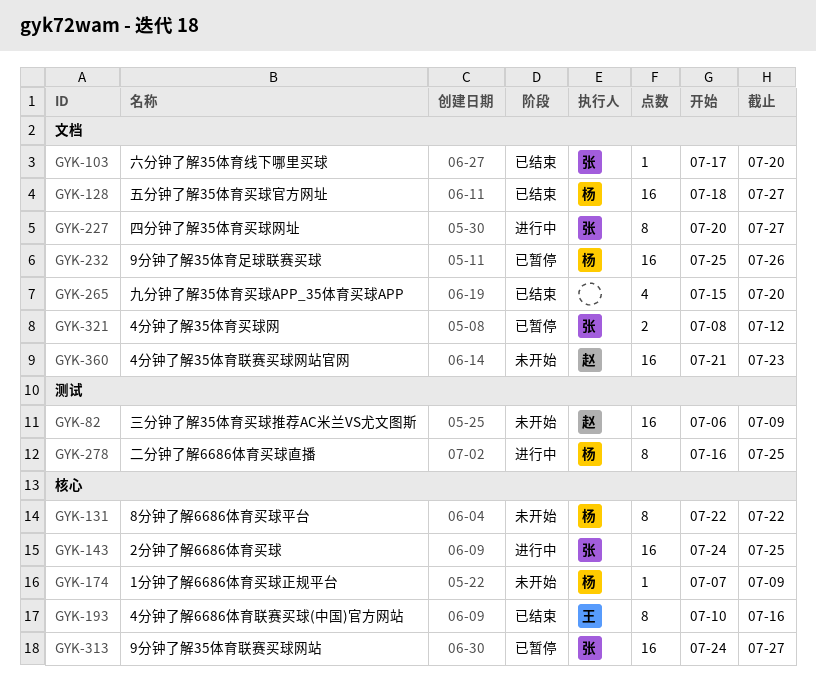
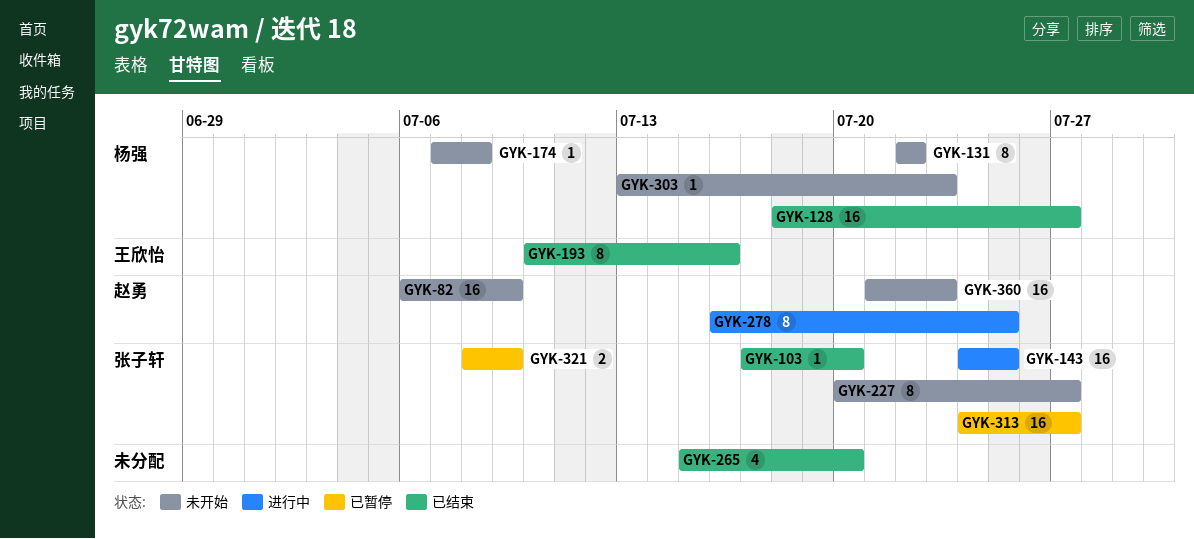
GYK-174, due: Jul 9 -> Jul 8
GYK-227, status: 进行中 -> 未开始
GYK-232: present -> none
GYK-278, owner: 杨强 -> 赵勇
GYK-303: none -> present
GYK-321, due: Jul 12 -> Jul 9

